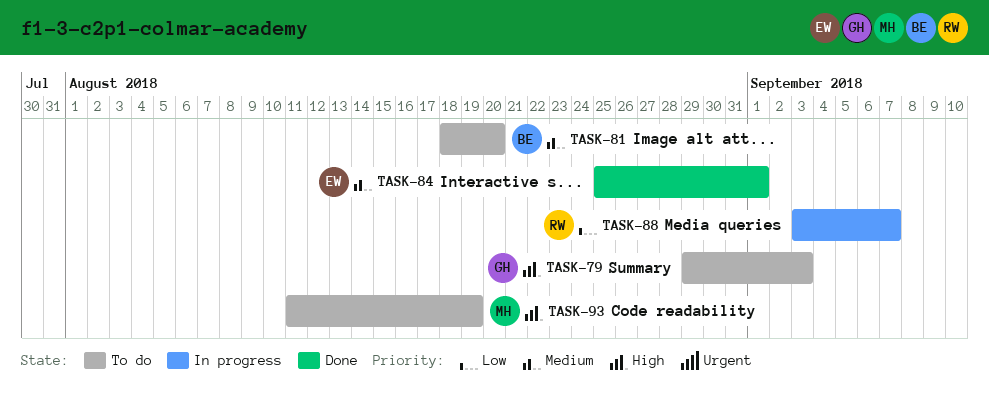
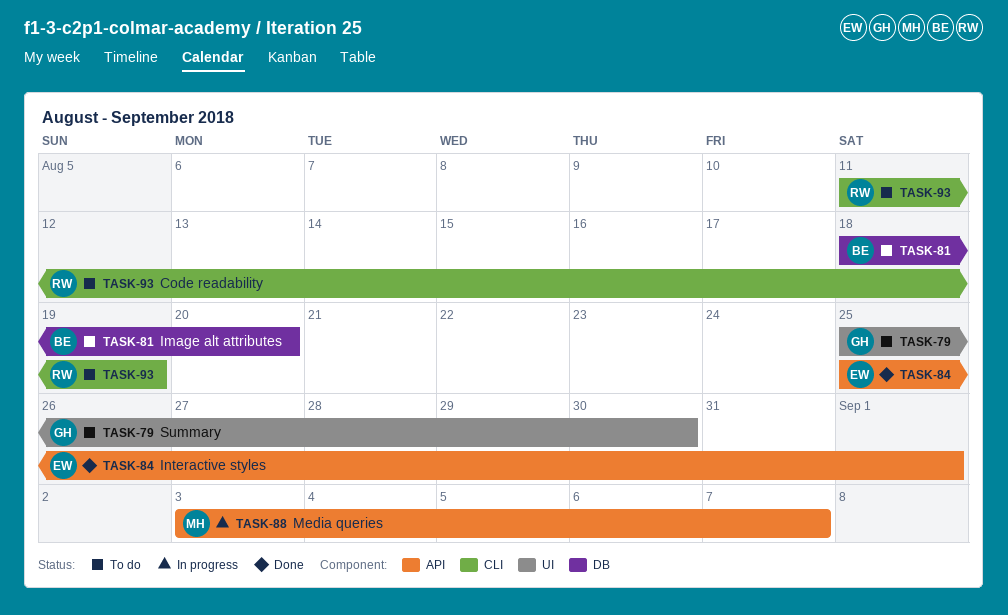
TASK-79, start: Aug 29 -> Aug 25
TASK-79, due: Sep 3 -> Aug 30
TASK-88, owner: RW -> MH
TASK-93, owner: MH -> RW

